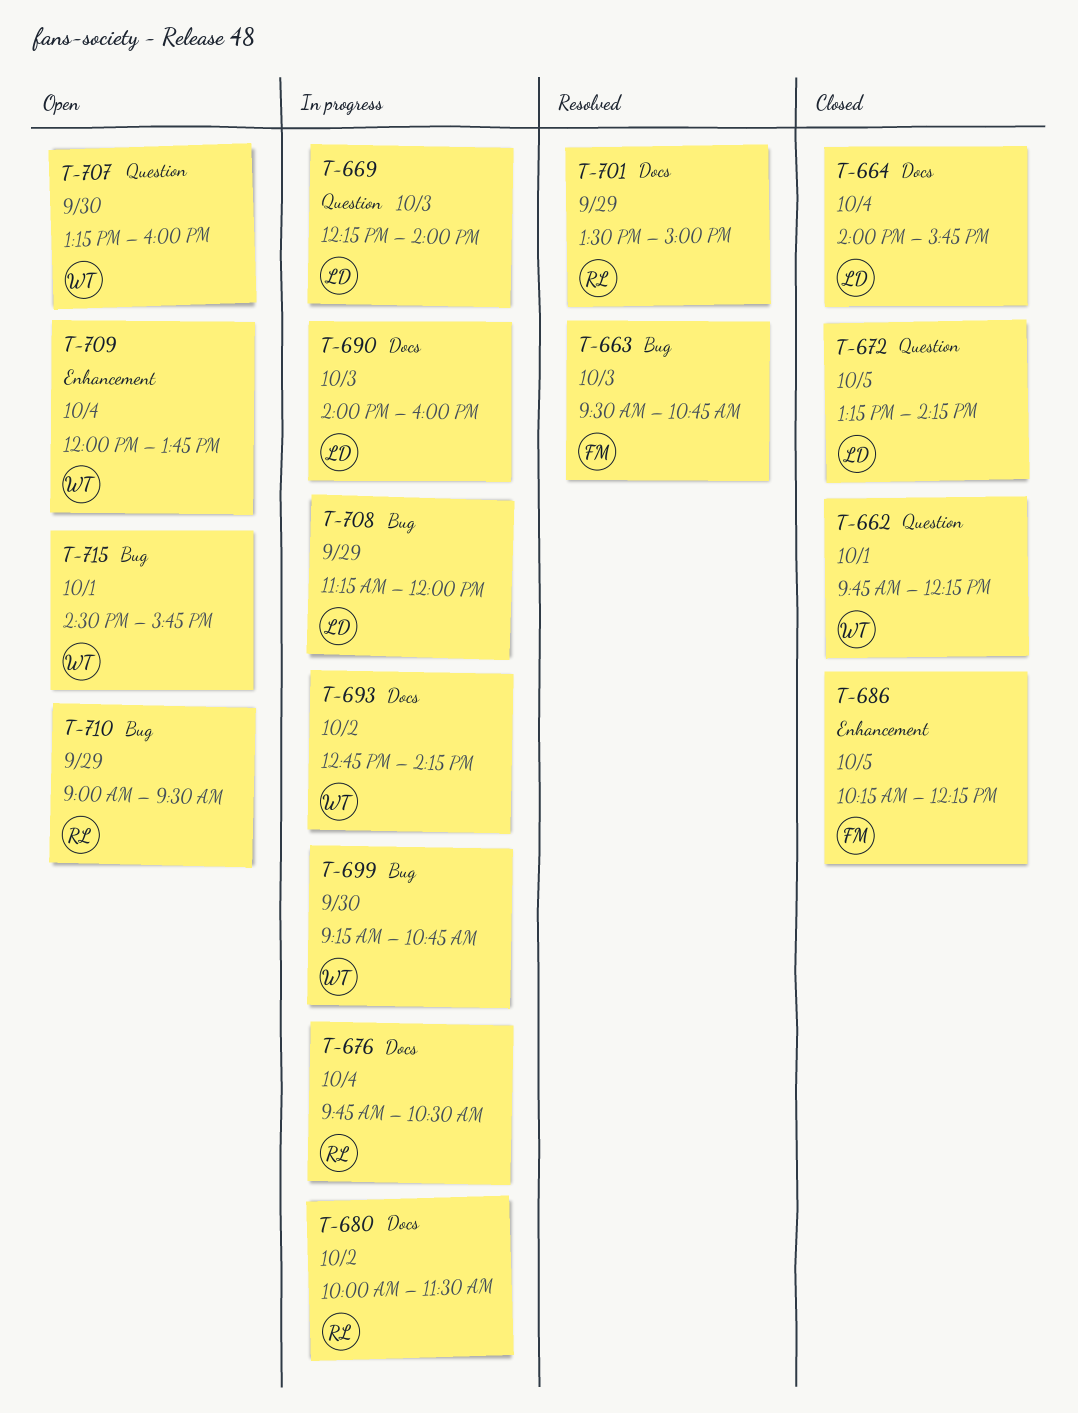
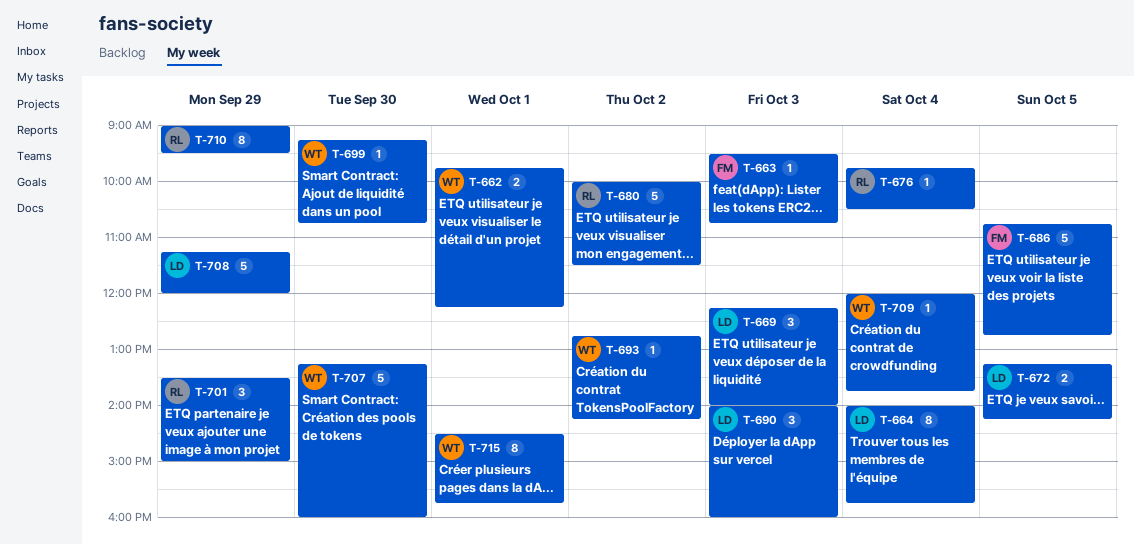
T-686, begins: 10:15 -> 10:45
T-686, ends: 12:15 -> 12:45

